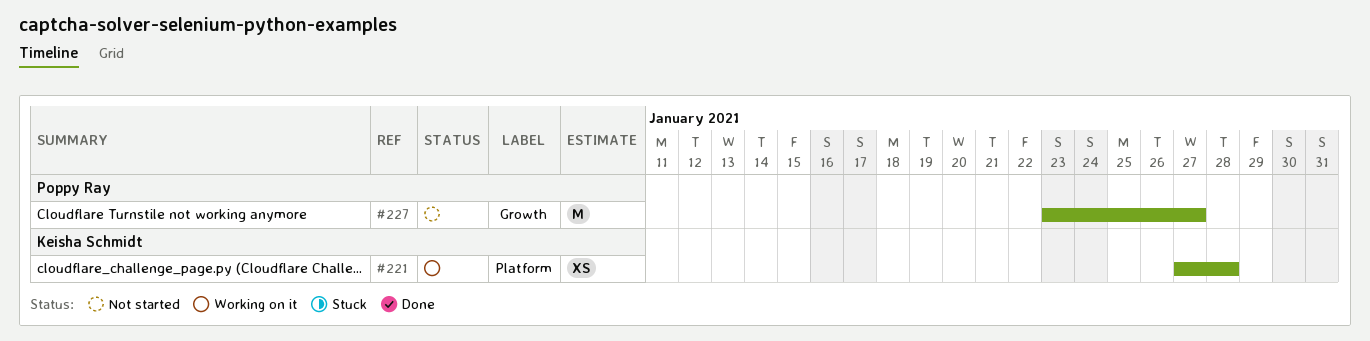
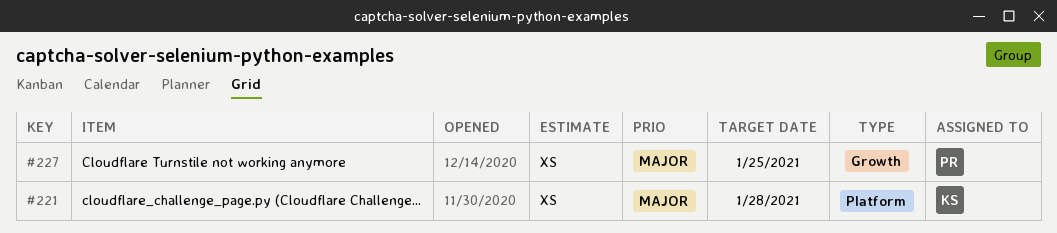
#227, estimate: M -> XS
#227, due: Jan 27 -> Jan 25

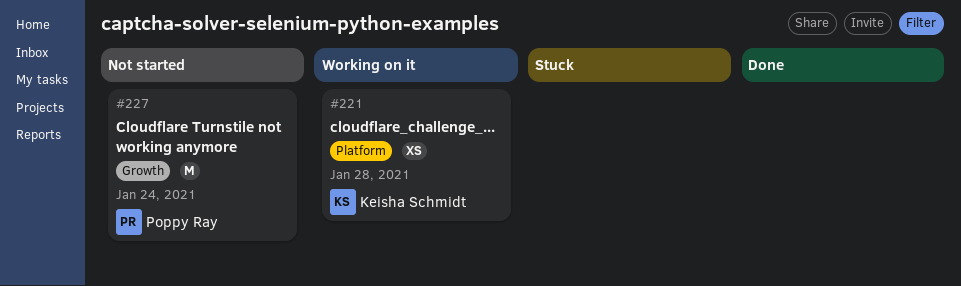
#227, estimate: XS -> M
#227, due: Jan 25 -> Jan 24

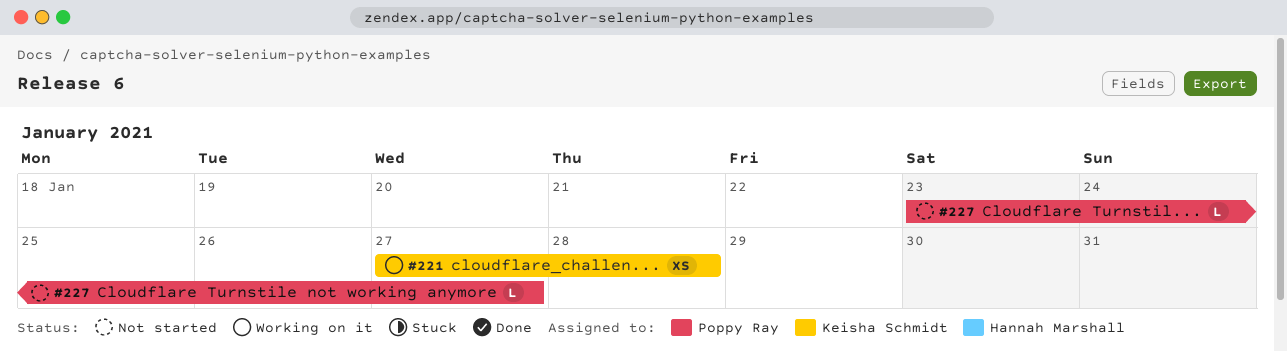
#227, estimate: M -> L
#227, due: Jan 24 -> Jan 27

